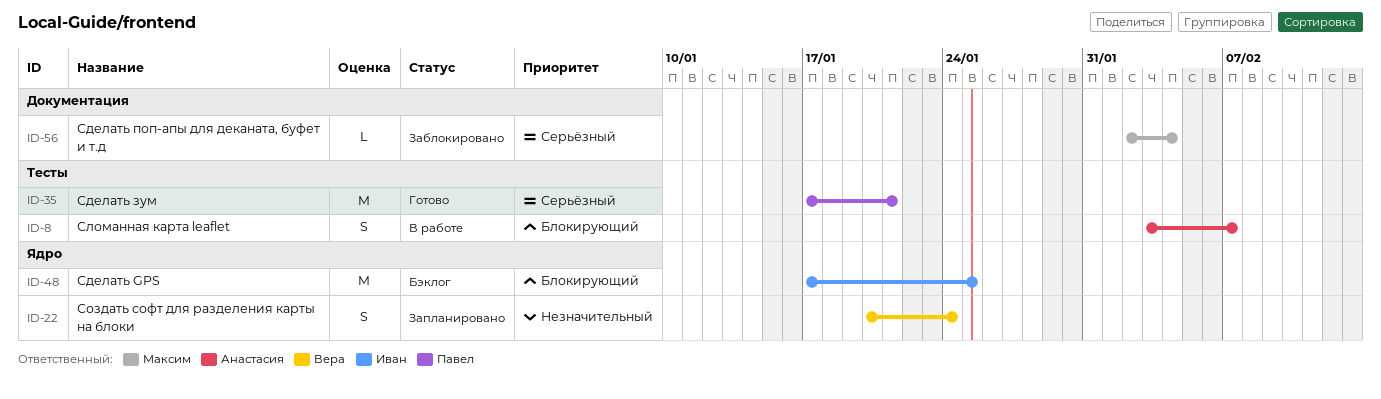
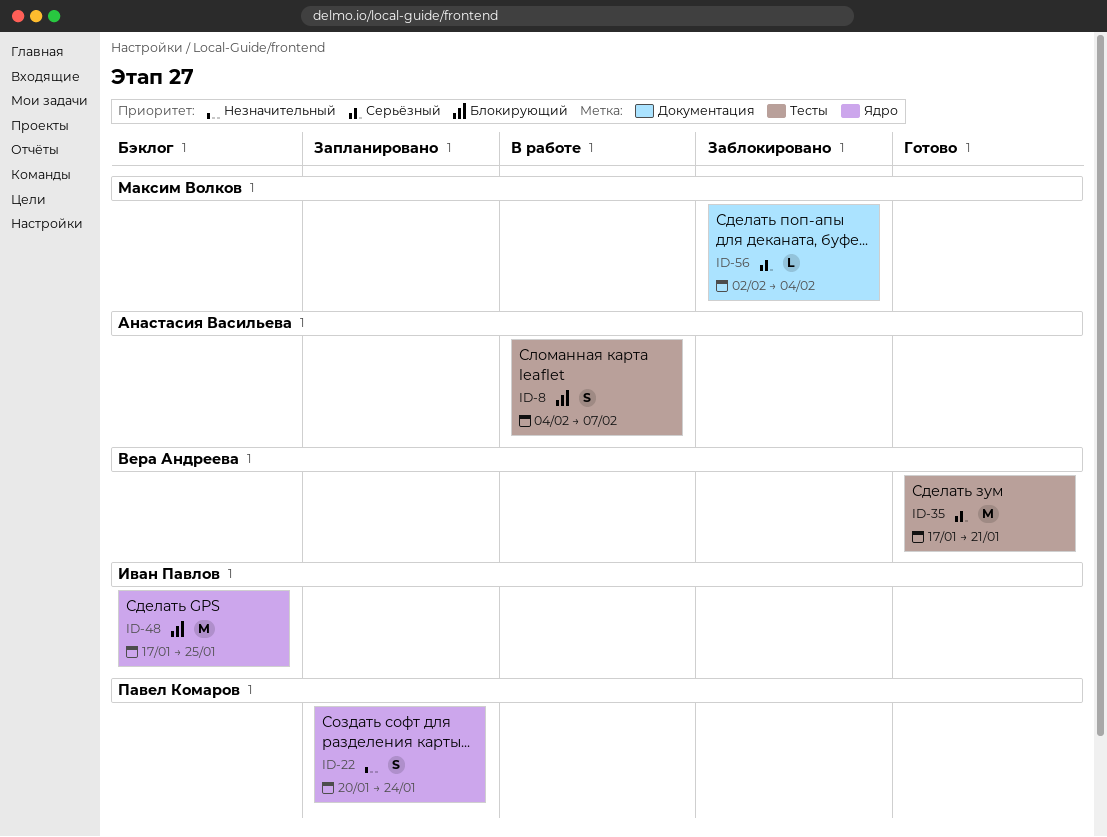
ID-8, start: Feb 3 -> Feb 4
ID-22, owner: Вера Андреева -> Павел Комаров
ID-35, owner: Павел Комаров -> Вера Андреева

